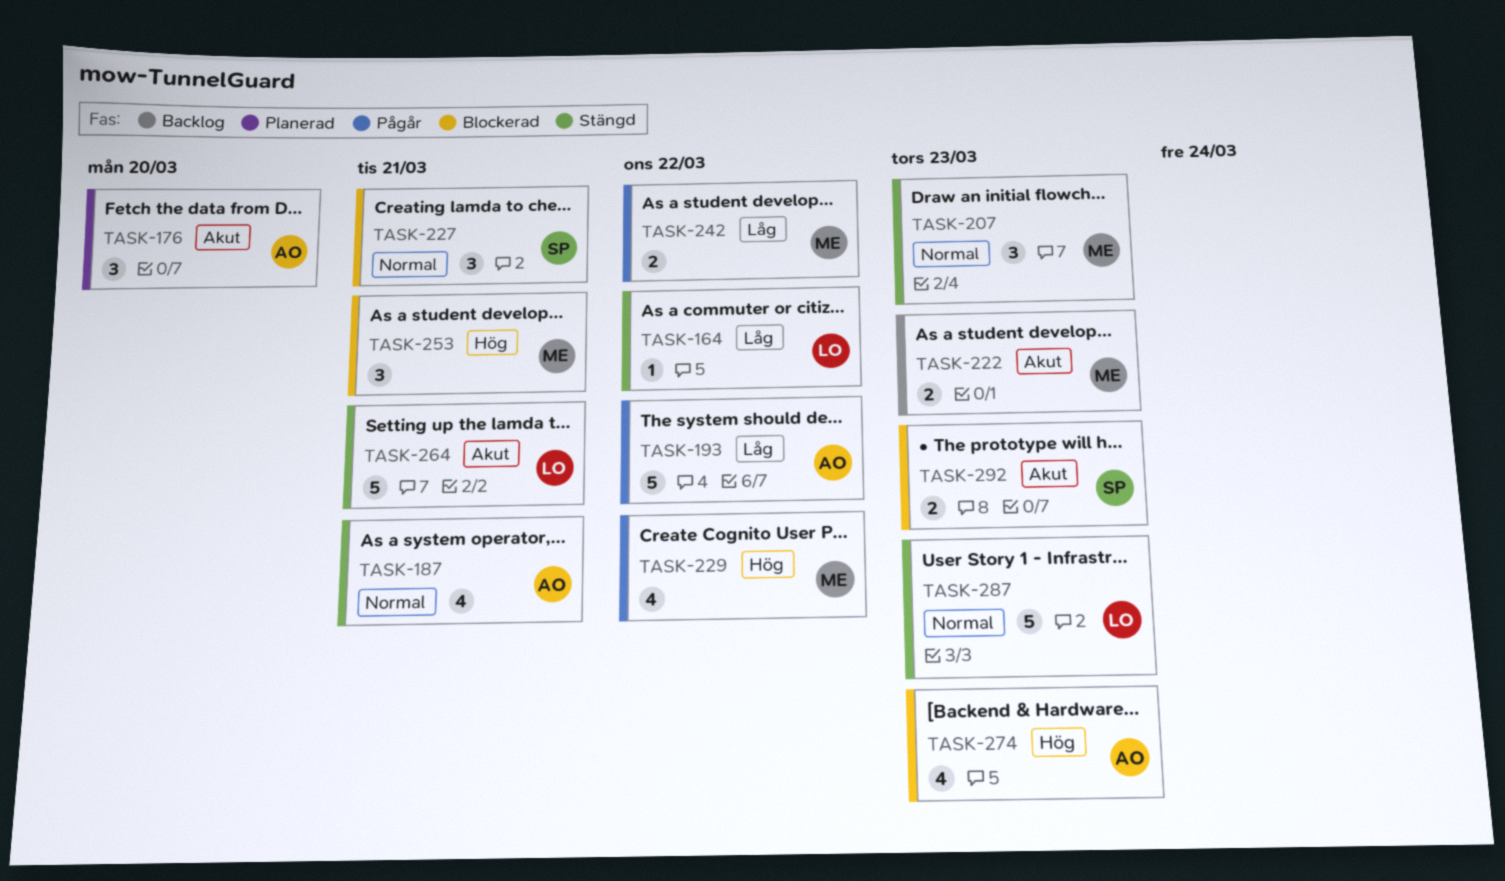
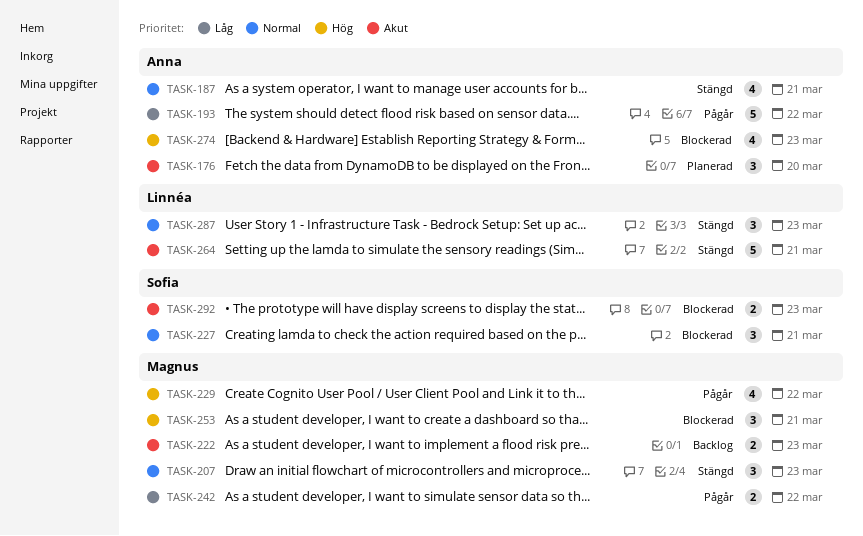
TASK-164: present -> none
TASK-287, estimate: 5 -> 3

